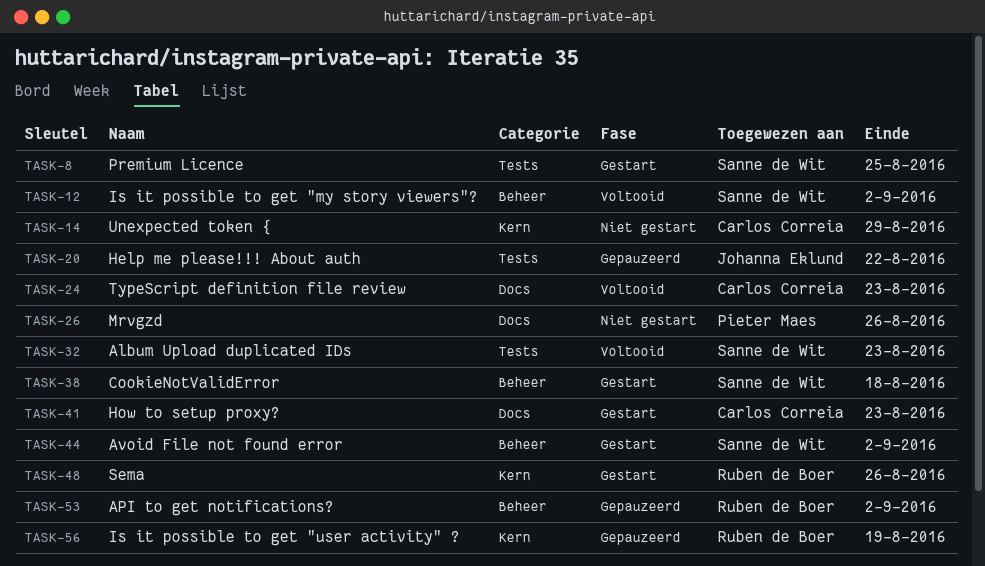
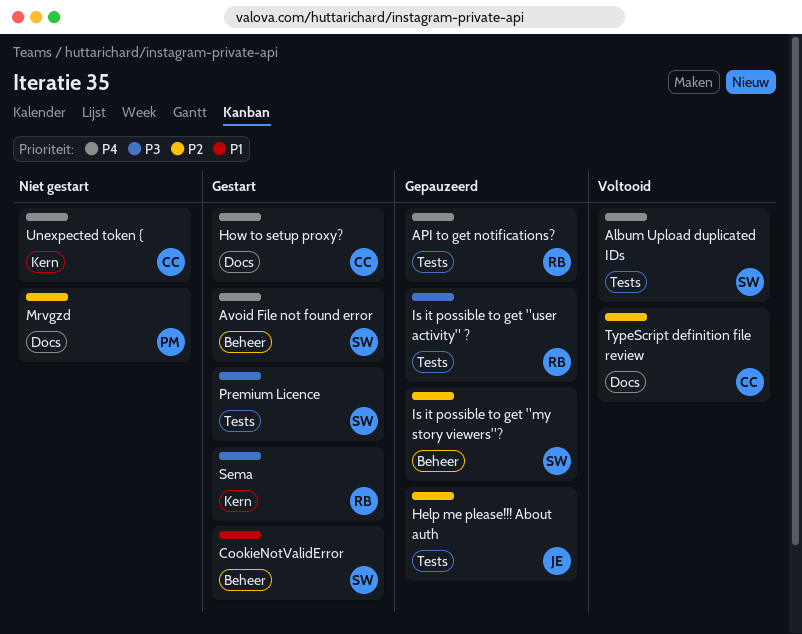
API to get notifications?, label: Beheer -> Tests
Is it possible to get "my story viewers"?, status: Voltooid -> Gepauzeerd
Is it possible to get "user activity" ?, label: Kern -> Tests

